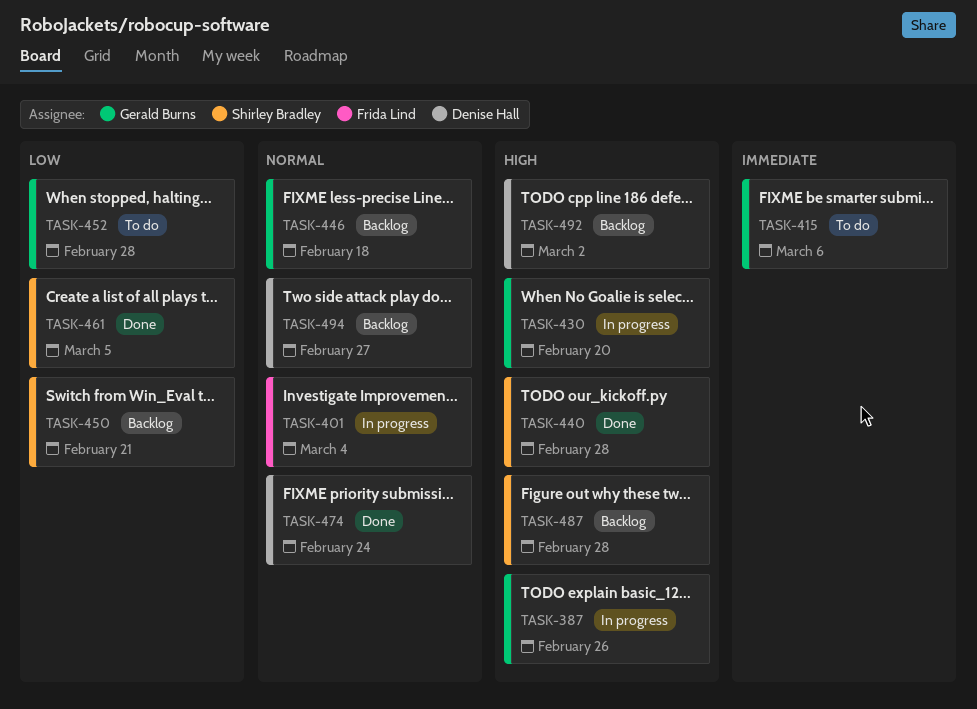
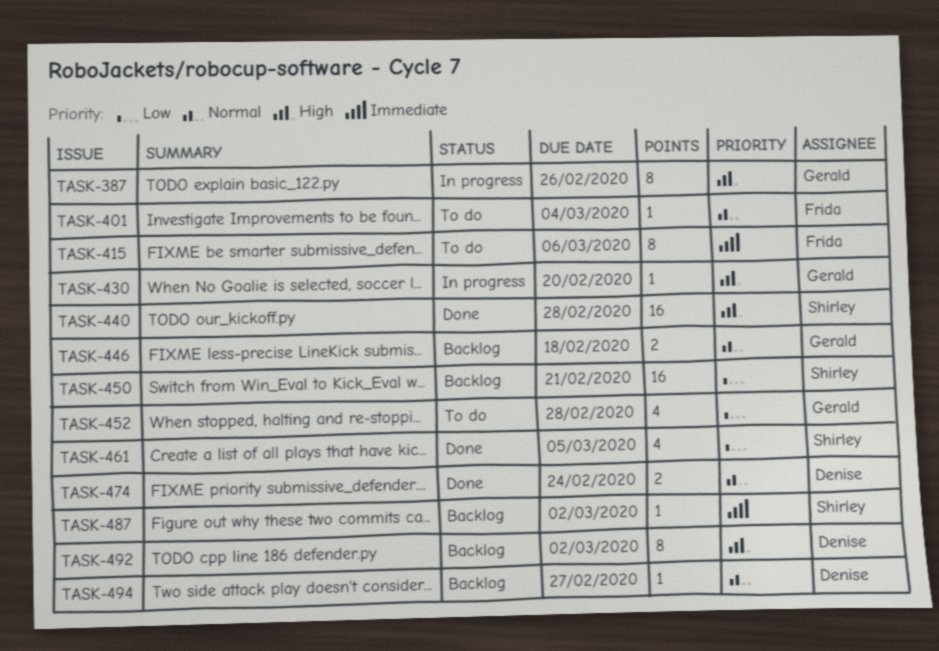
TASK-401, status: In progress -> To do
TASK-415, owner: Gerald Burns -> Frida Lind
TASK-487, priority: High -> Immediate
TASK-487, due: Feb 28 -> Mar 2

